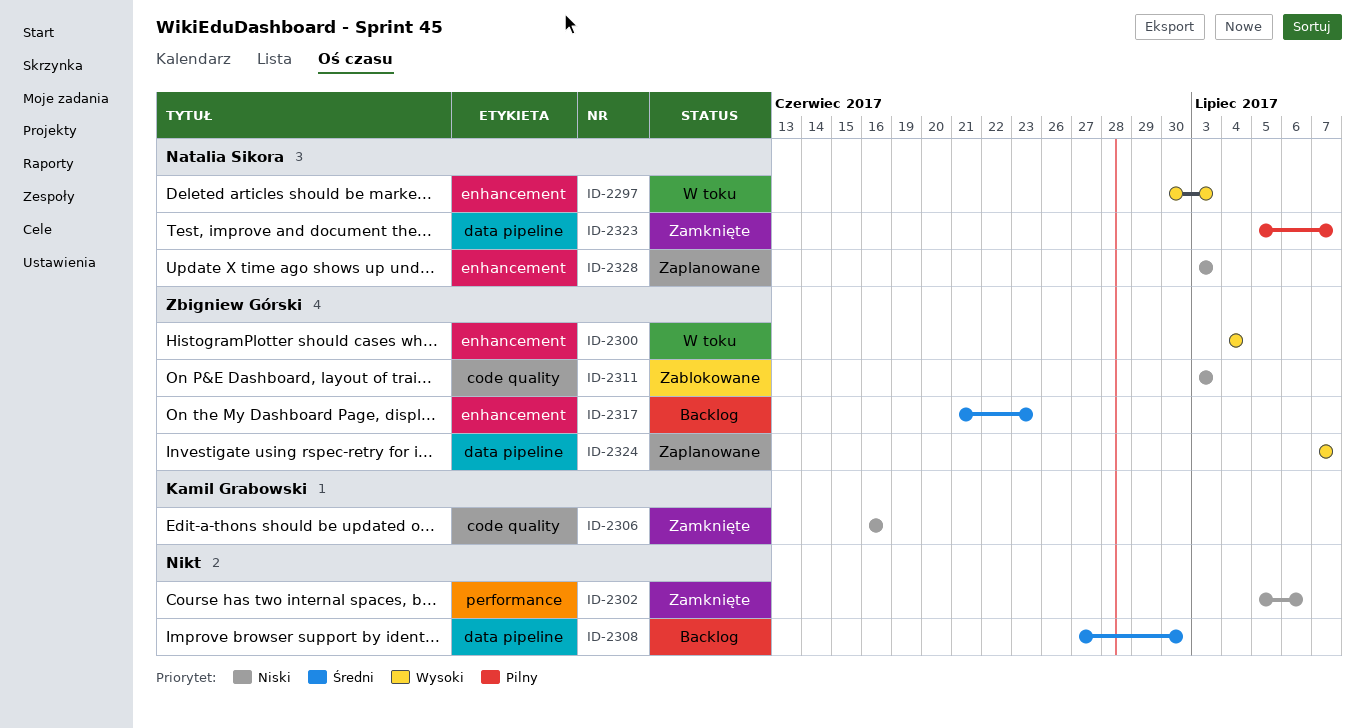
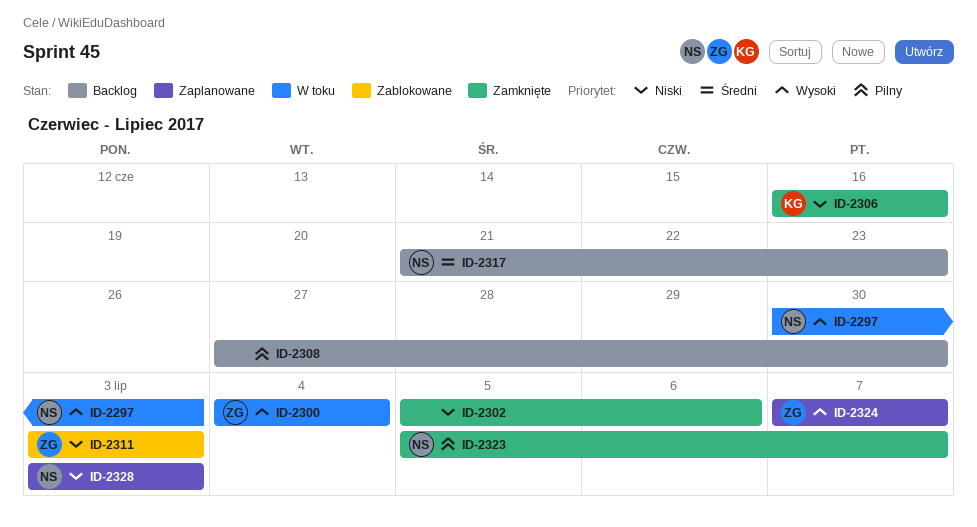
ID-2308, priority: Średni -> Pilny
ID-2317, owner: Zbigniew Górski -> Natalia Sikora

